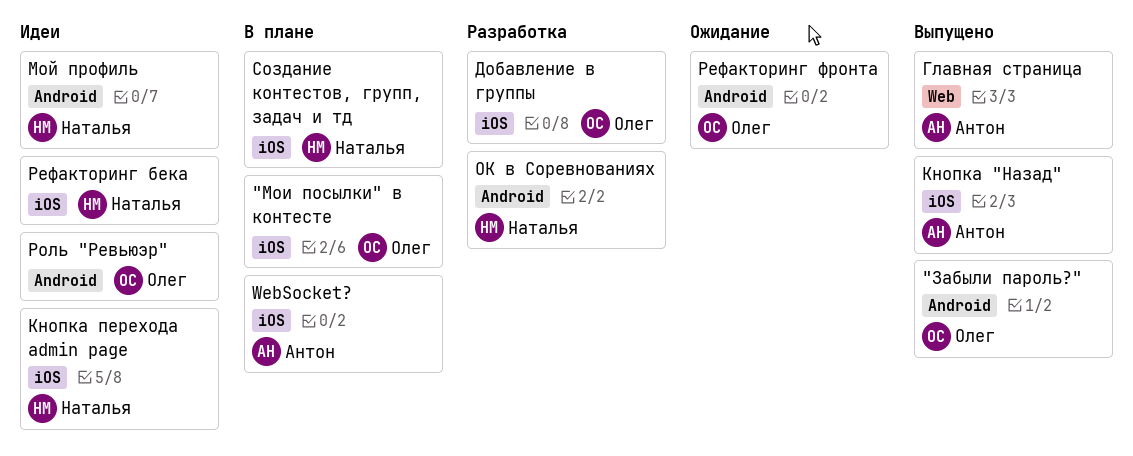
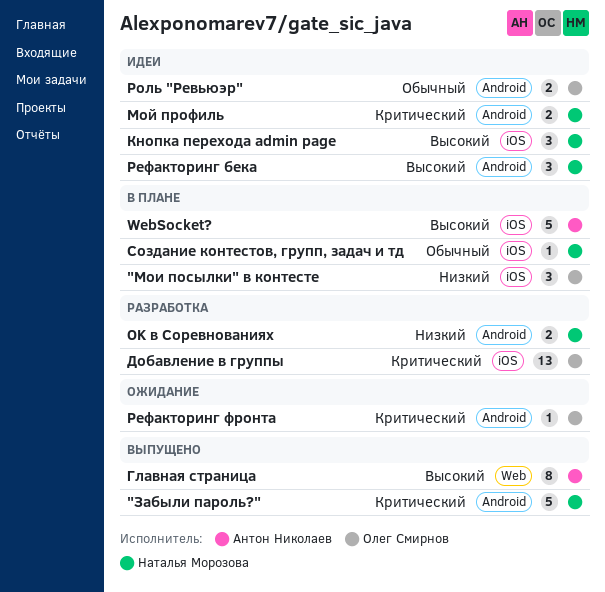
"Забыли пароль?", owner: Олег Смирнов -> Наталья Морозова
Кнопка "Назад": present -> none
Рефакторинг бека, label: iOS -> Android

